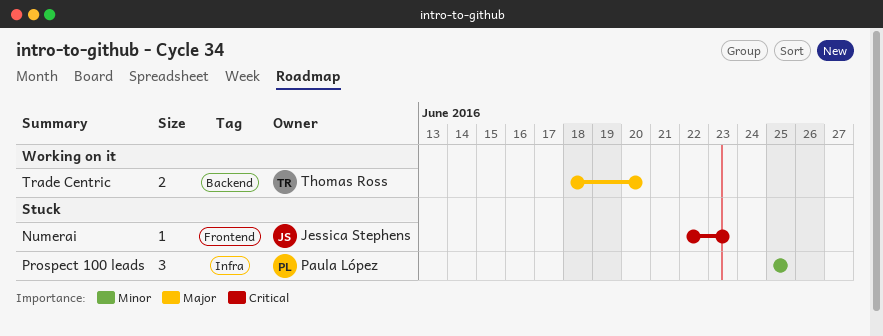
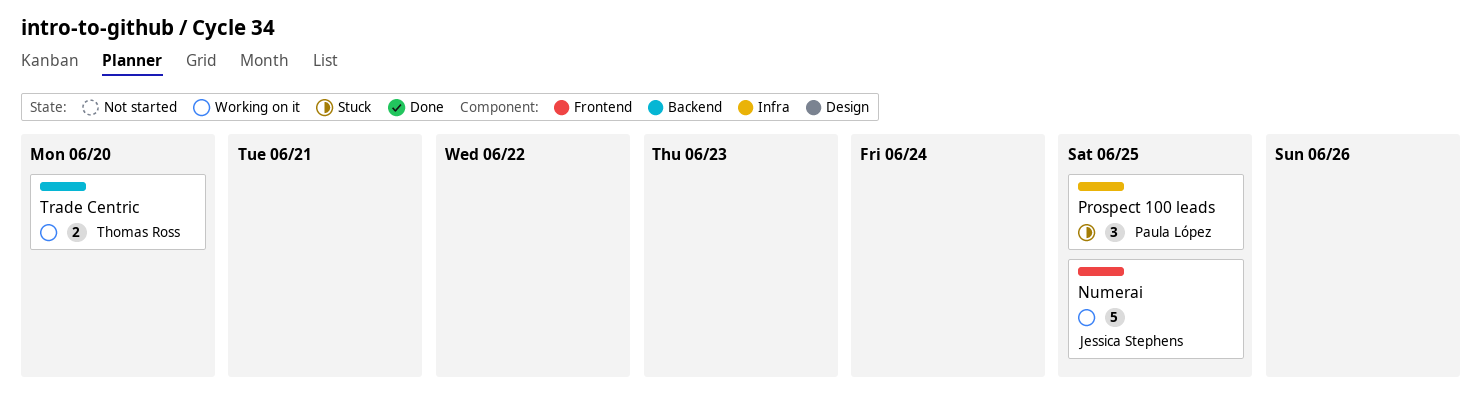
Numerai, status: Stuck -> Working on it
Numerai, estimate: 1 -> 5
Numerai, due: Jun 23 -> Jun 25

